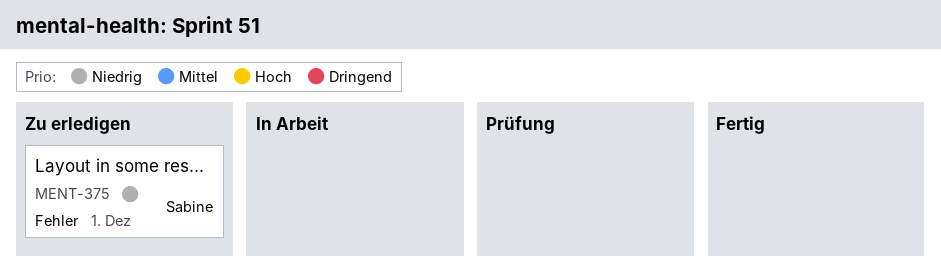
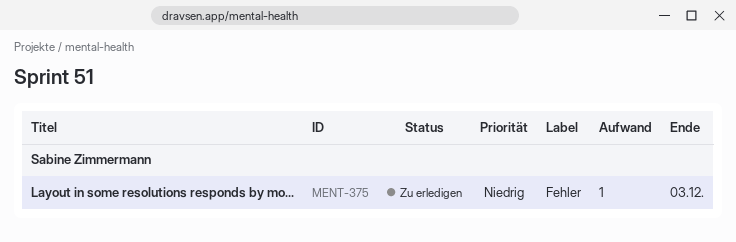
MENT-375, due: Dec 1 -> Dec 3

